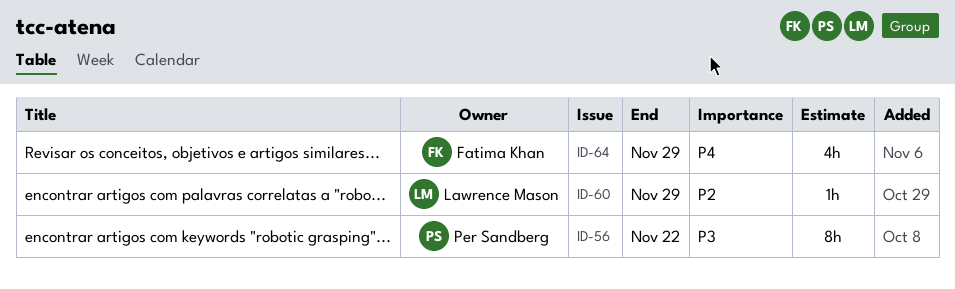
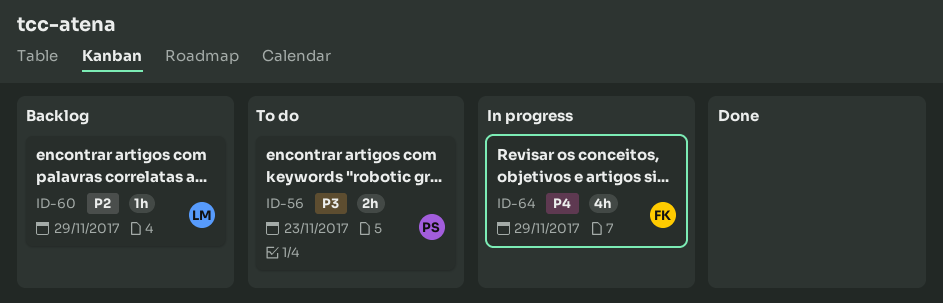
ID-56, estimate: 8h -> 2h
ID-56, due: Nov 22 -> Nov 23

